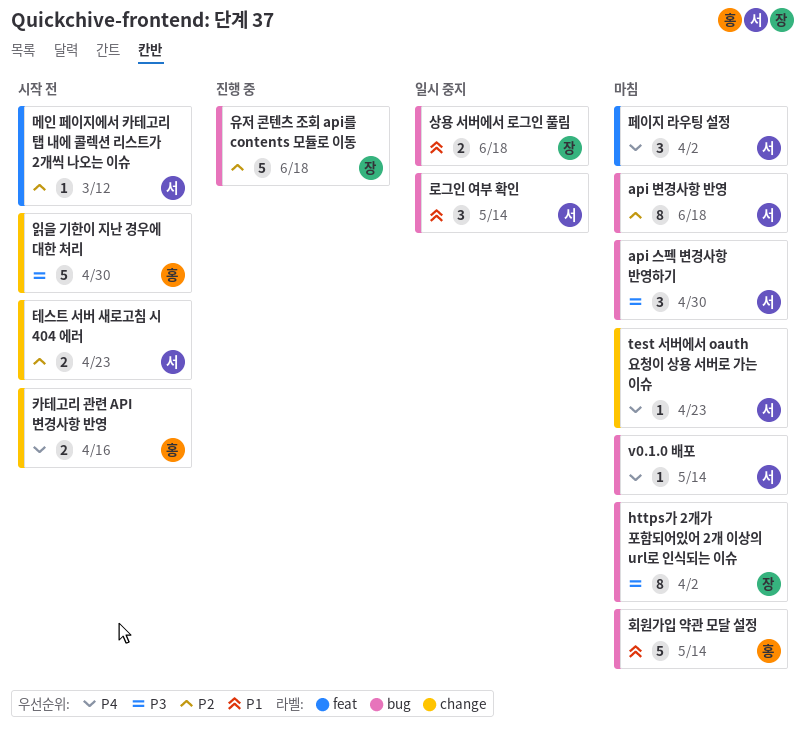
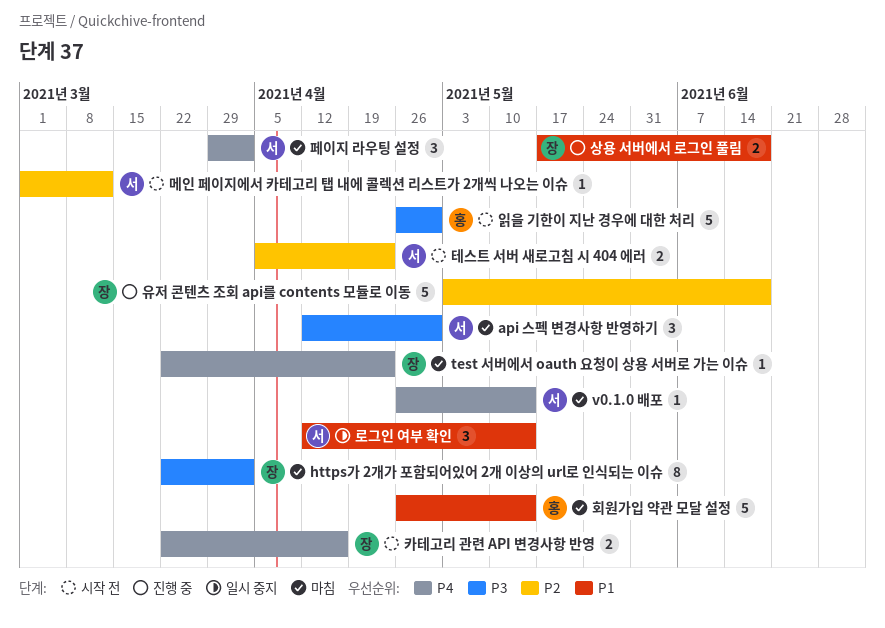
api 변경사항 반영: present -> none
test 서버에서 oauth 요청이 상용 서버로 가는 이슈, owner: 서 -> 장
상용 서버에서 로그인 풀림, status: 일시 중지 -> 진행 중
카테고리 관련 API 변경사항 반영, owner: 홍 -> 장

